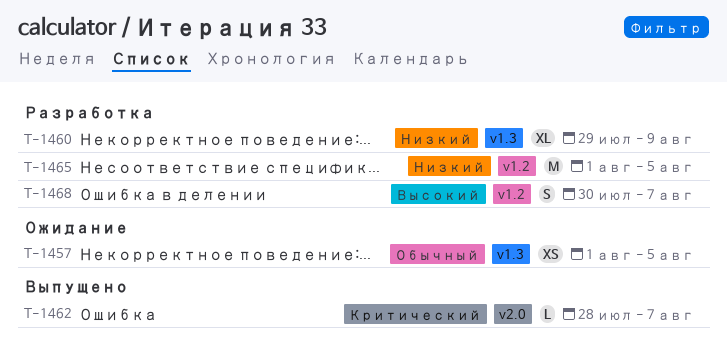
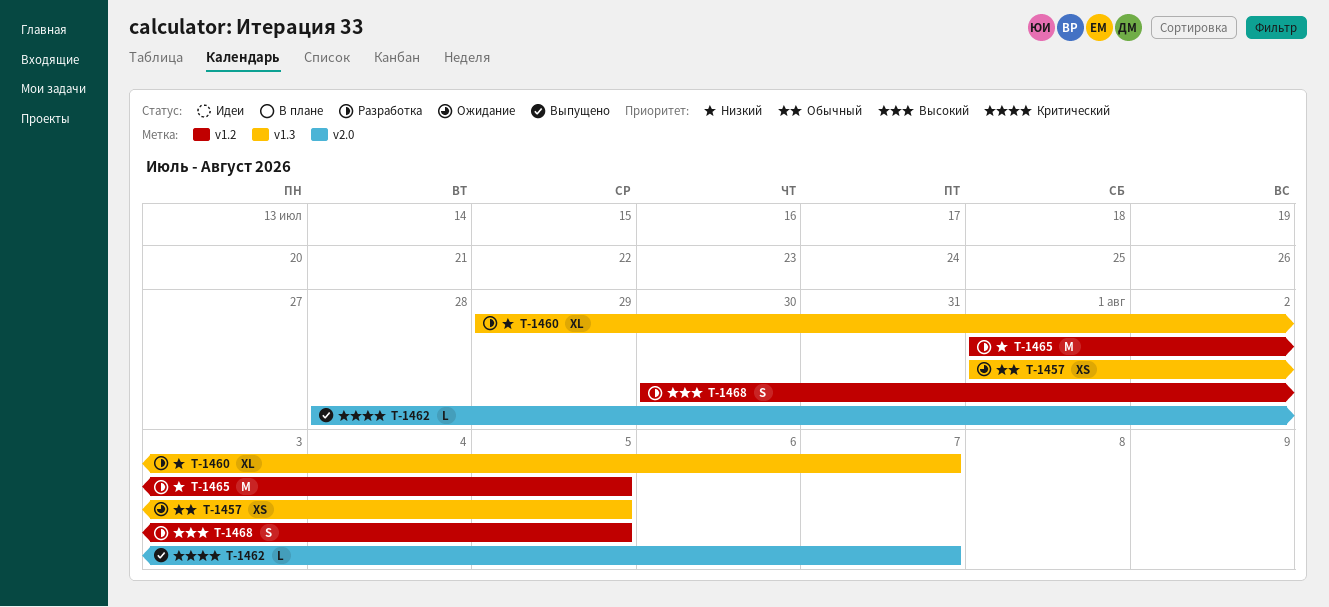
T-1460, due: Aug 9 -> Aug 7
T-1468, due: Aug 7 -> Aug 5

